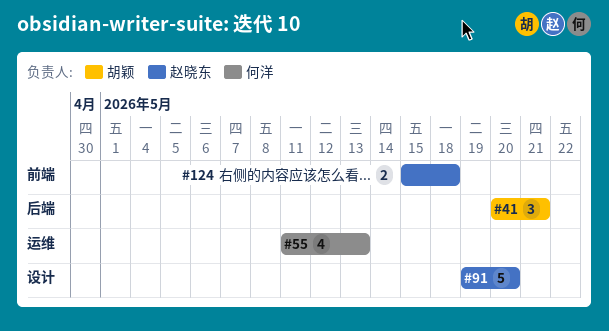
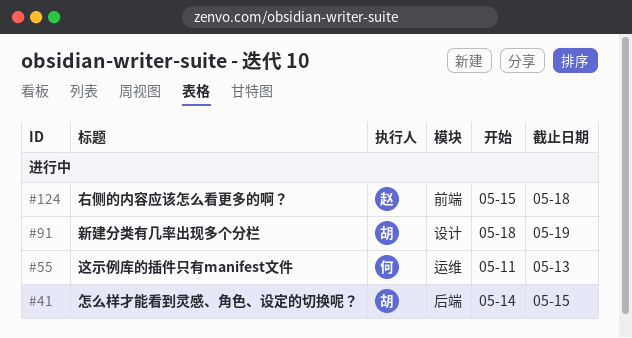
#41, start: May 20 -> May 14
#41, due: May 21 -> May 15
#91, owner: 赵晓东 -> 胡颖
#91, start: May 19 -> May 18
#91, due: May 20 -> May 19

